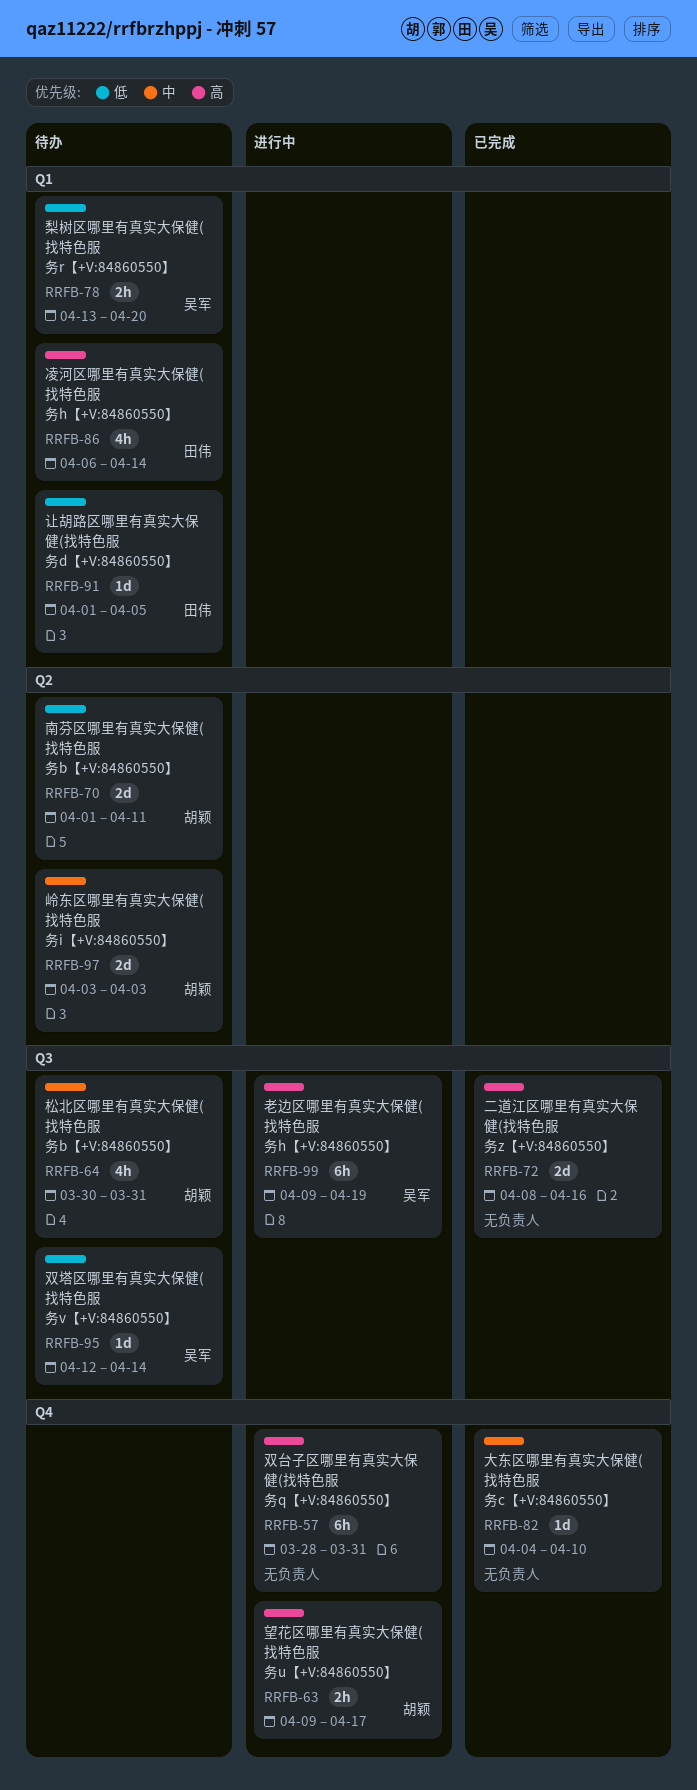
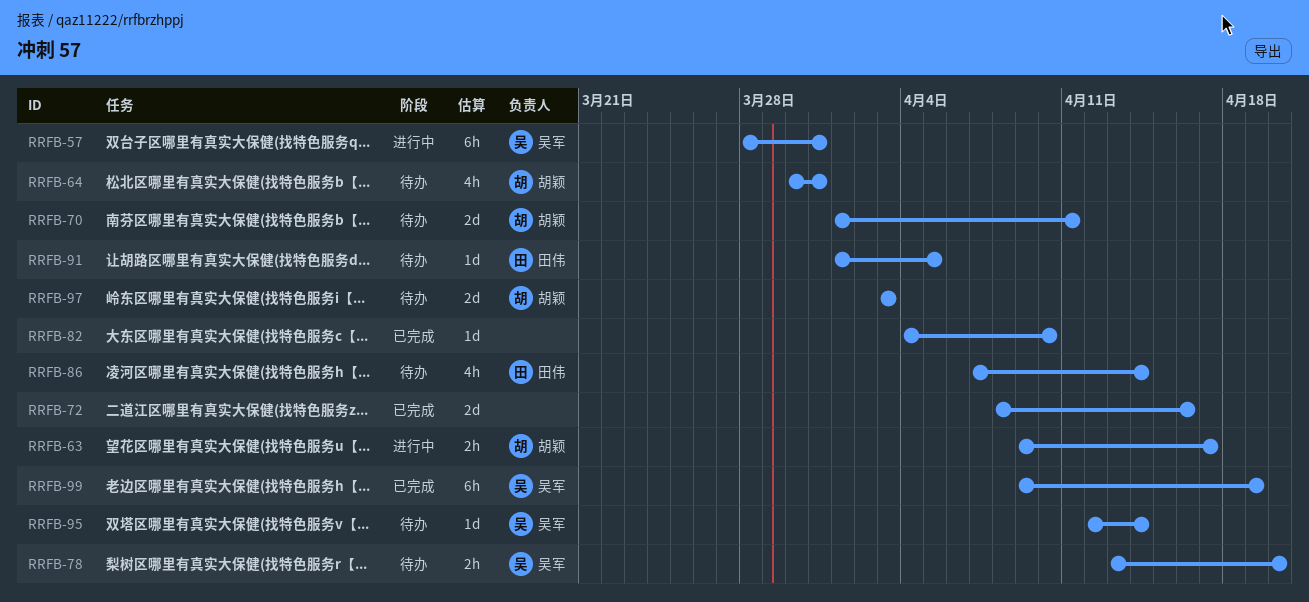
RRFB-57, owner: none -> 吴军
RRFB-86, start: Apr 6 -> Apr 7
RRFB-99, status: 进行中 -> 已完成

